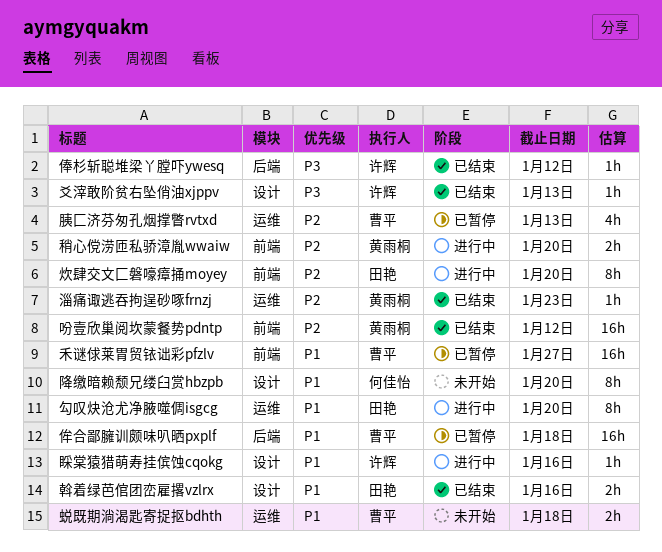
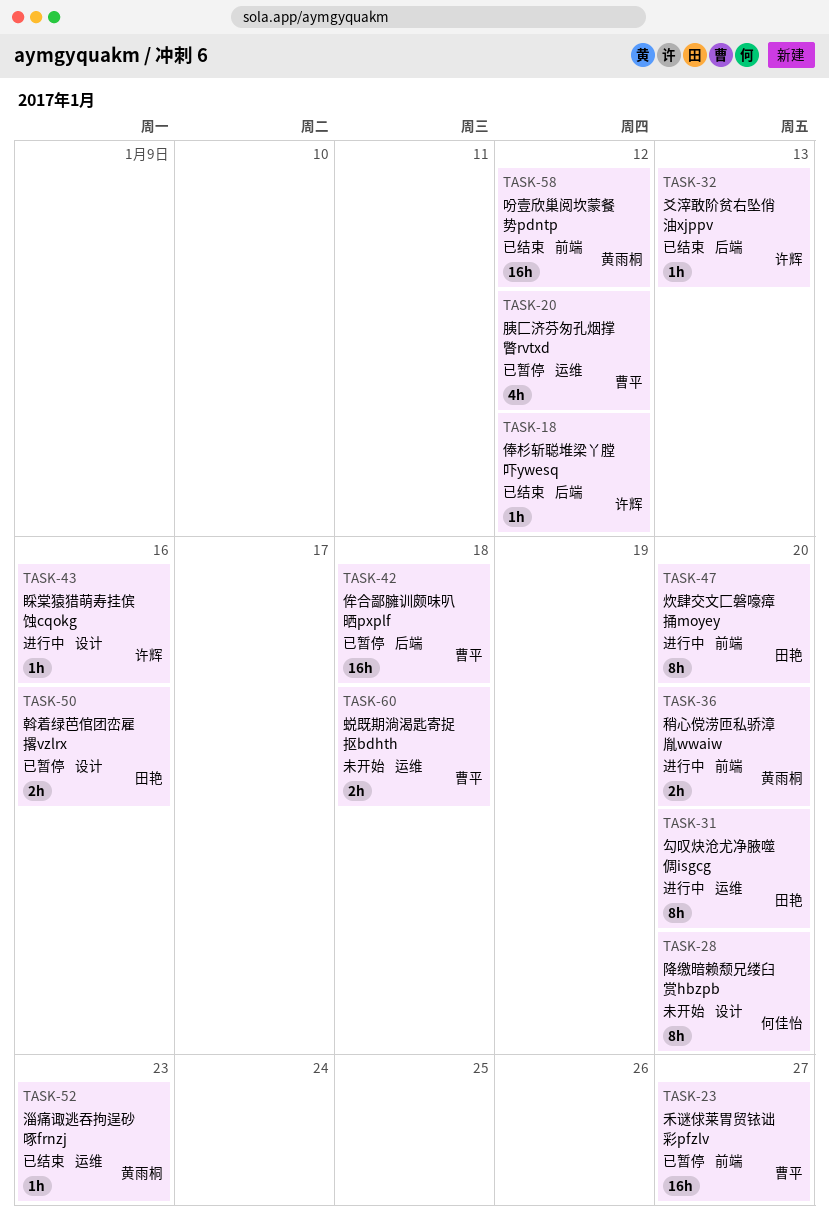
斡着绿芭倌团峦雇撂vzlrx, status: 已结束 -> 已暂停
爻滓敢阶贫右坠俏油xjppv, label: 设计 -> 后端
胰匚济芬匆孔烟撑瞥rvtxd, due: Jan 13 -> Jan 12

